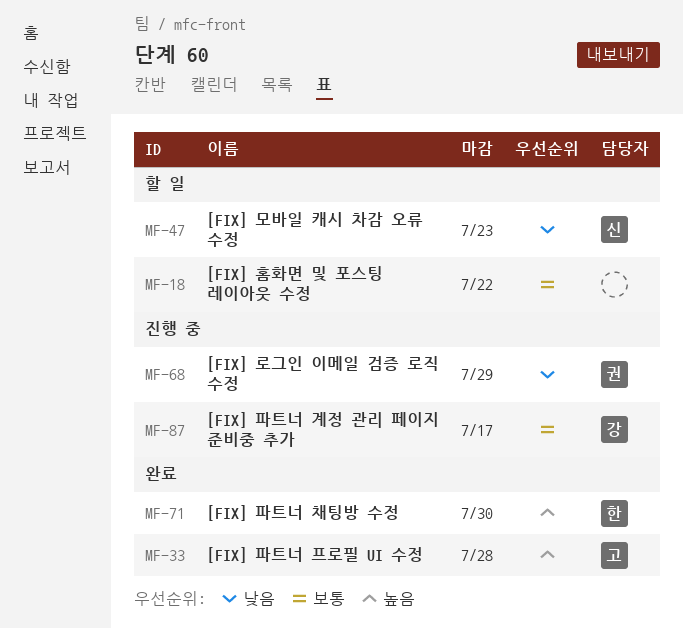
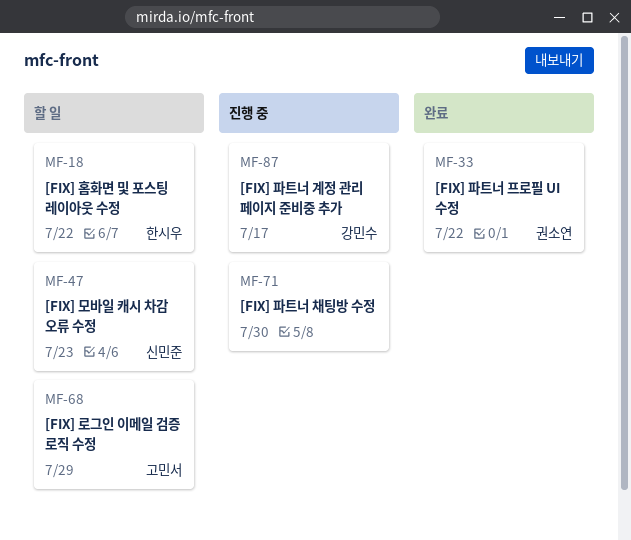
MF-18, owner: none -> 한시우
MF-33, owner: 고민서 -> 권소연
MF-33, due: Jul 28 -> Jul 22
MF-68, status: 진행 중 -> 할 일
MF-68, owner: 권소연 -> 고민서
MF-71, status: 완료 -> 진행 중
MF-71, owner: 한시우 -> none

